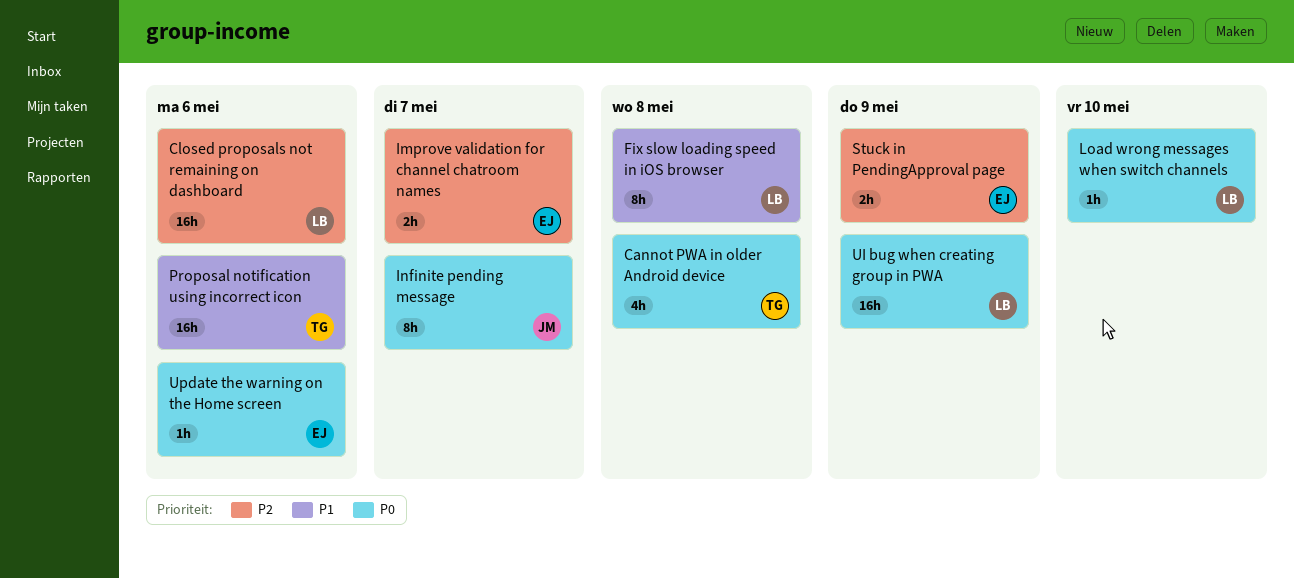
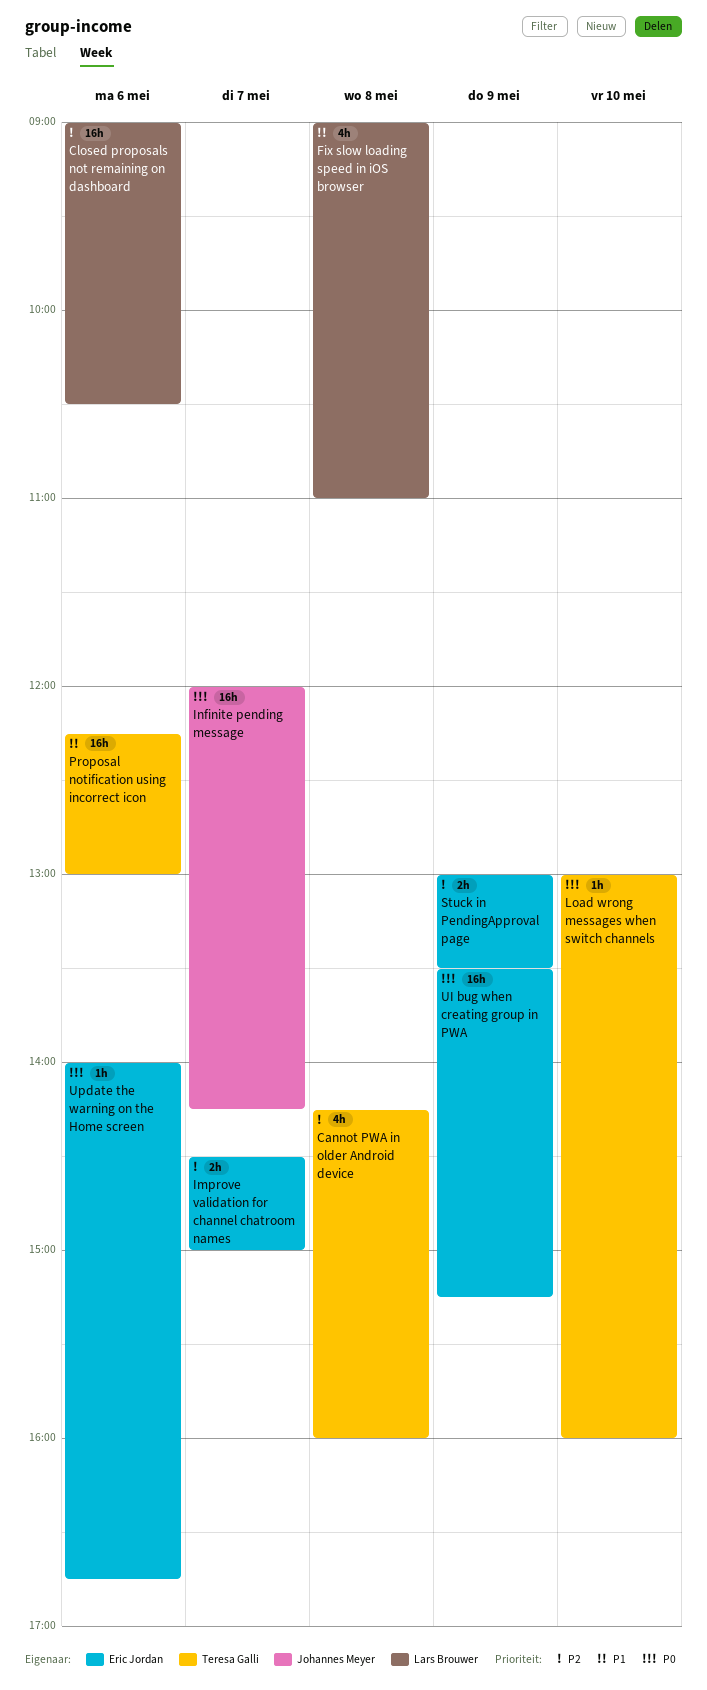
Cannot PWA in older Android device, priority: P0 -> P2
Fix slow loading speed in iOS browser, estimate: 8h -> 4h
Infinite pending message, estimate: 8h -> 16h
Load wrong messages when switch channels, owner: Lars Brouwer -> Teresa Galli
UI bug when creating group in PWA, owner: Lars Brouwer -> Eric Jordan

